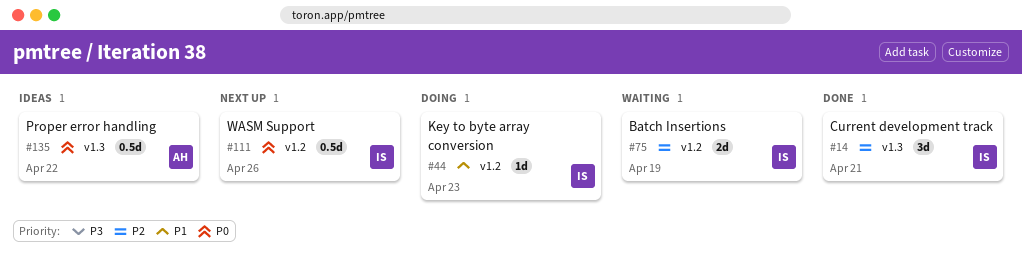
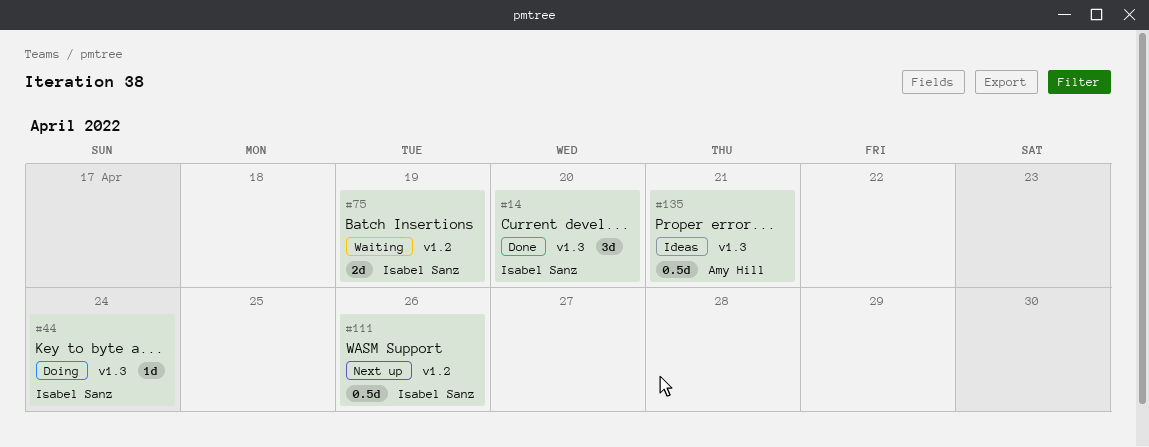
#14, due: Apr 21 -> Apr 20
#44, label: v1.2 -> v1.3
#44, due: Apr 23 -> Apr 24
#135, due: Apr 22 -> Apr 21

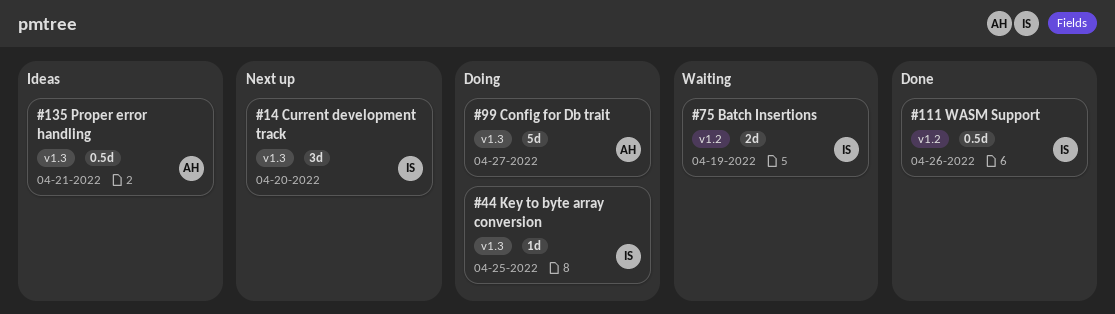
#14, status: Done -> Next up
#44, due: Apr 24 -> Apr 25
#99: none -> present
#111, status: Next up -> Done

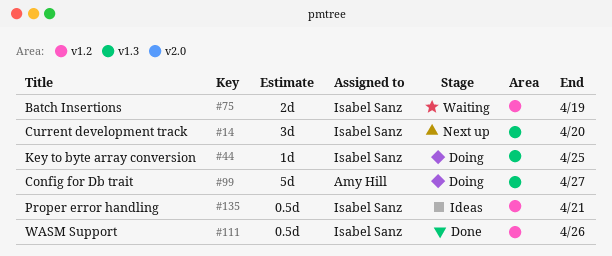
#135, owner: Amy Hill -> Isabel Sanz
#135, label: v1.3 -> v1.2

